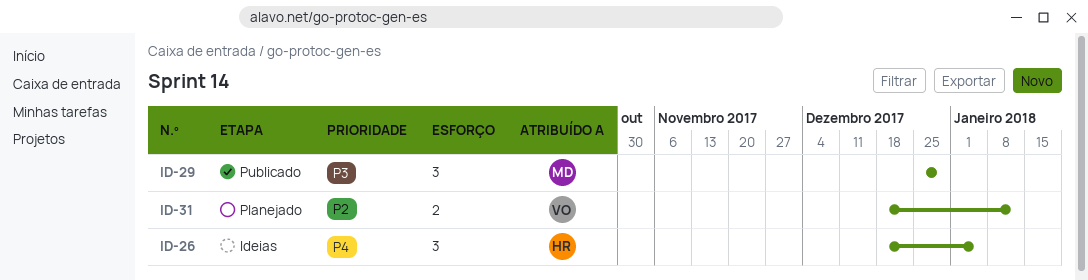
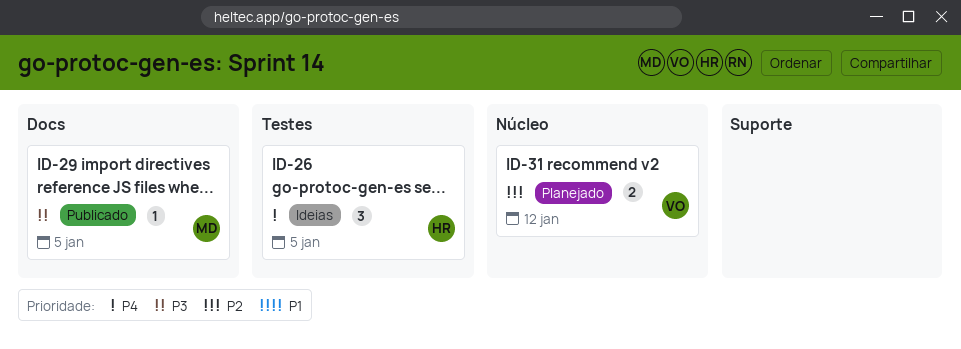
ID-29, estimate: 3 -> 1
ID-29, due: Dec 29 -> Jan 5

